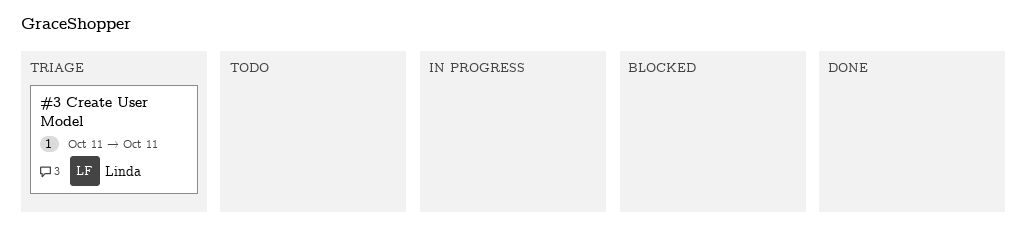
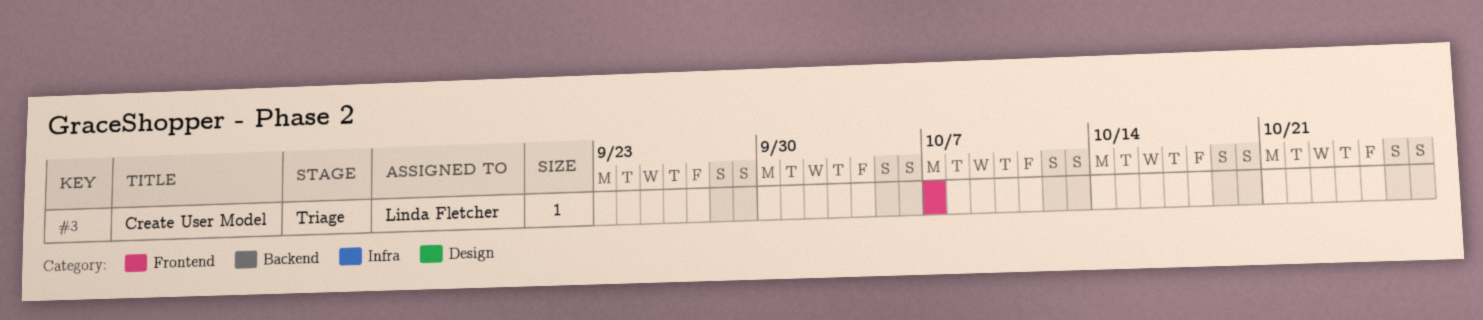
#3, start: Oct 11 -> Oct 7
#3, due: Oct 11 -> Oct 7

